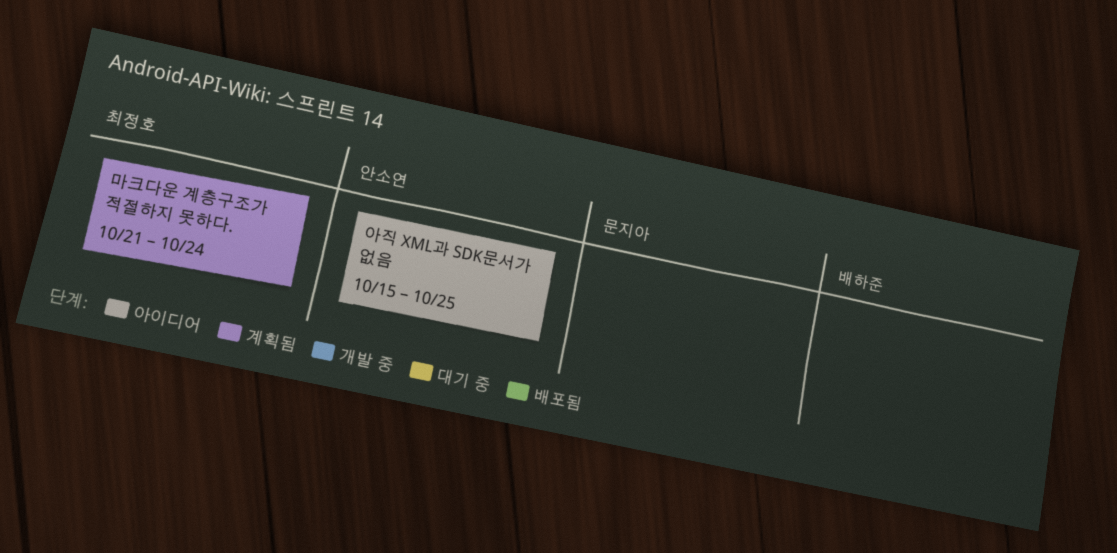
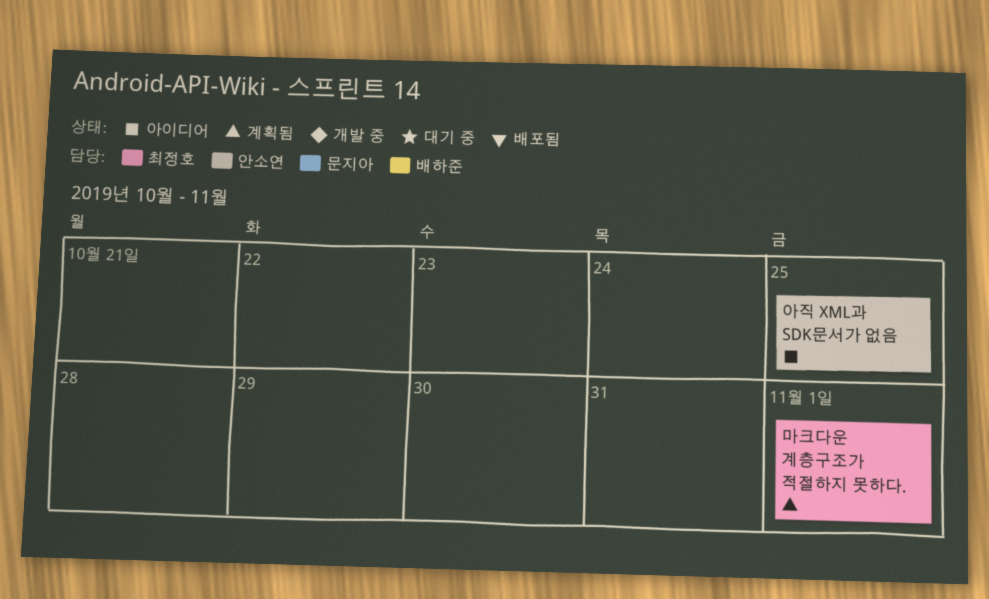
마크다운 계층구조가 적절하지 못하다., due: Oct 24 -> Nov 1

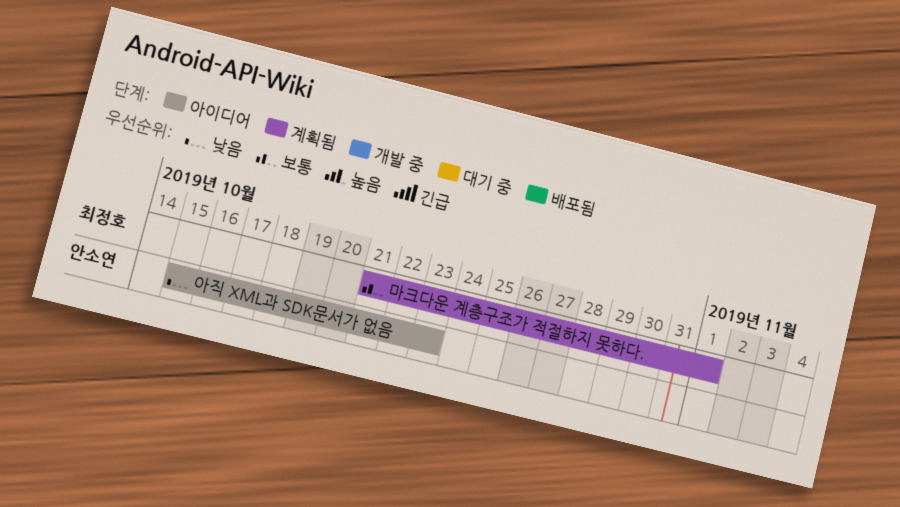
아직 XML과 SDK문서가 없음, due: Oct 25 -> Oct 23

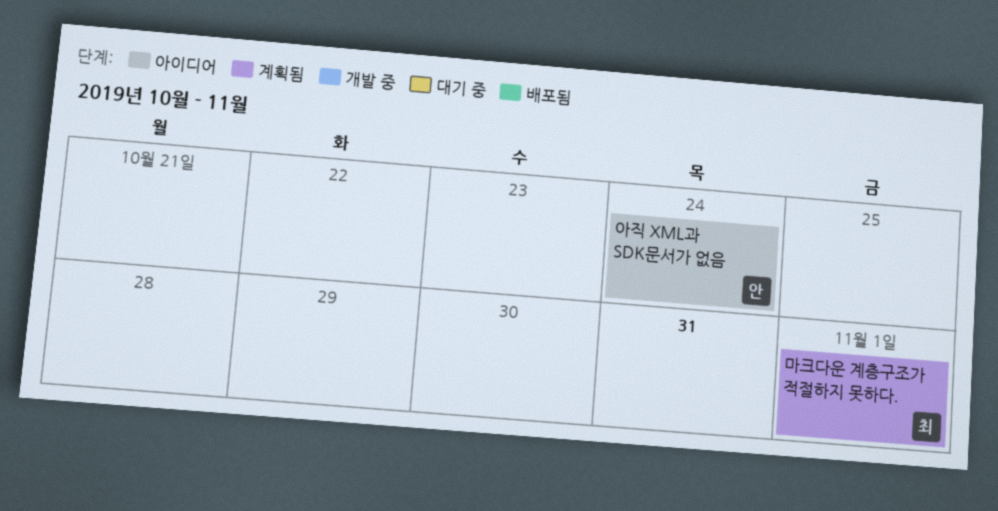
아직 XML과 SDK문서가 없음, due: Oct 23 -> Oct 24

